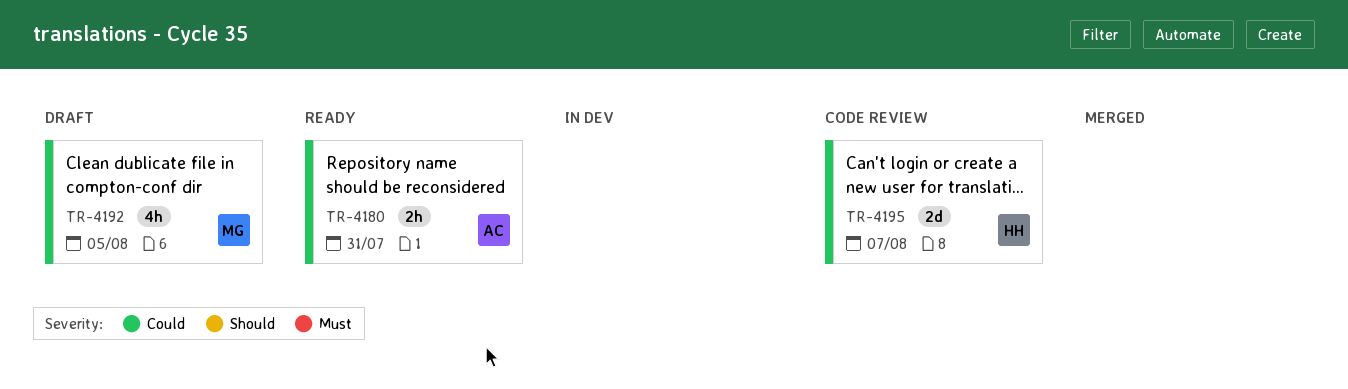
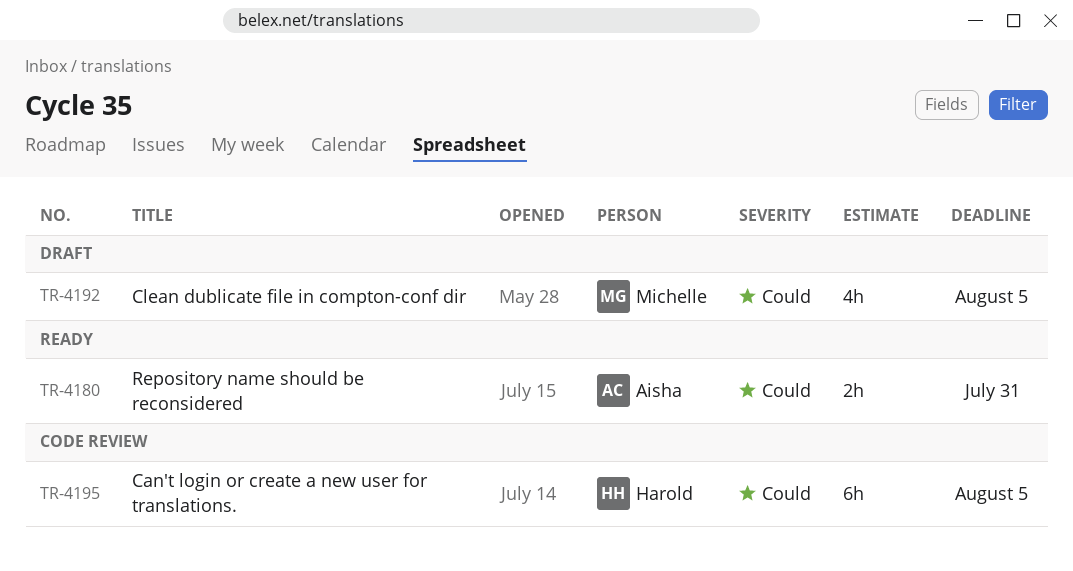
TR-4195, estimate: 2d -> 6h
TR-4195, due: Aug 7 -> Aug 5

